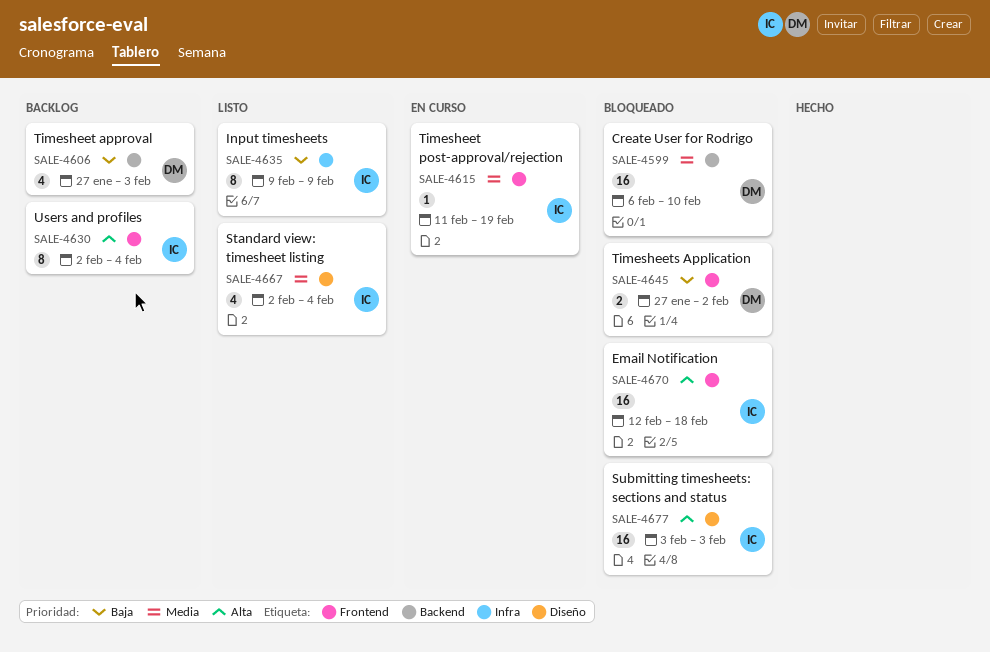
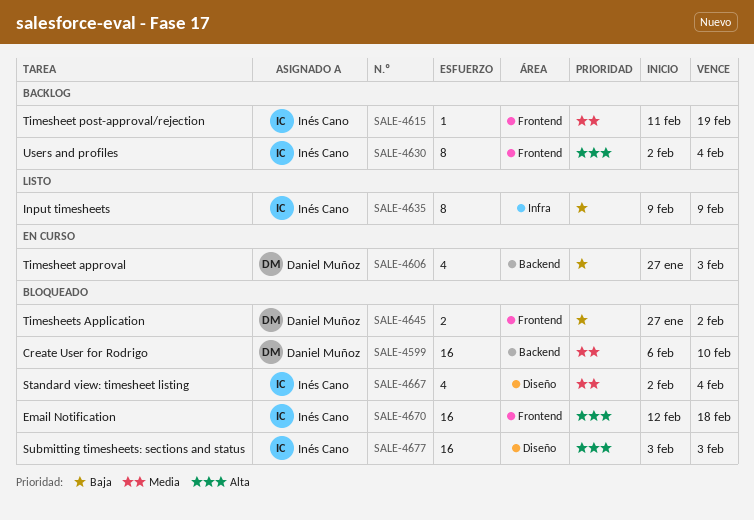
SALE-4606, status: Backlog -> En curso
SALE-4615, status: En curso -> Backlog
SALE-4667, status: Listo -> Bloqueado

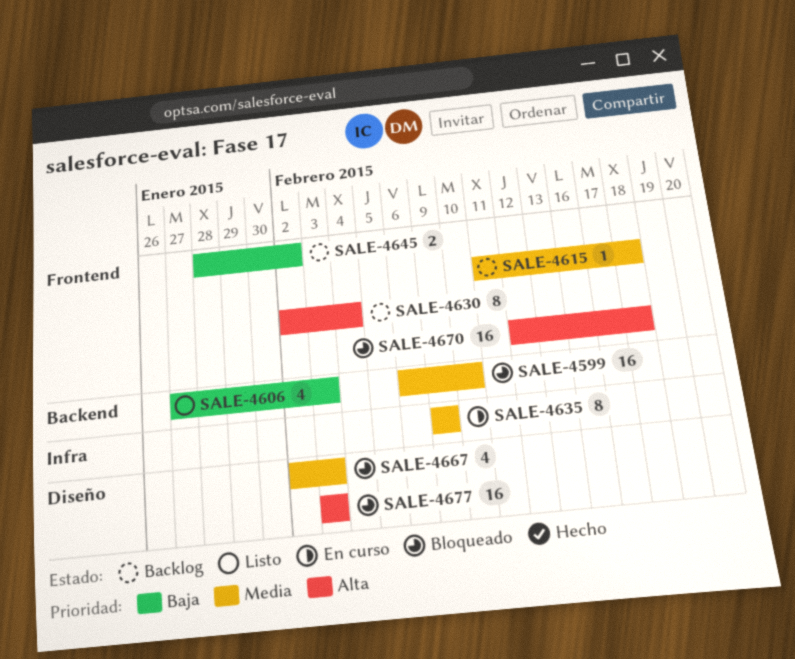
SALE-4606, status: En curso -> Listo
SALE-4615, due: Feb 19 -> Feb 18
SALE-4635, status: Listo -> En curso
SALE-4635, priority: Baja -> Media
SALE-4645, status: Bloqueado -> Backlog
SALE-4645, start: Jan 27 -> Jan 28
SALE-4667, due: Feb 4 -> Feb 3

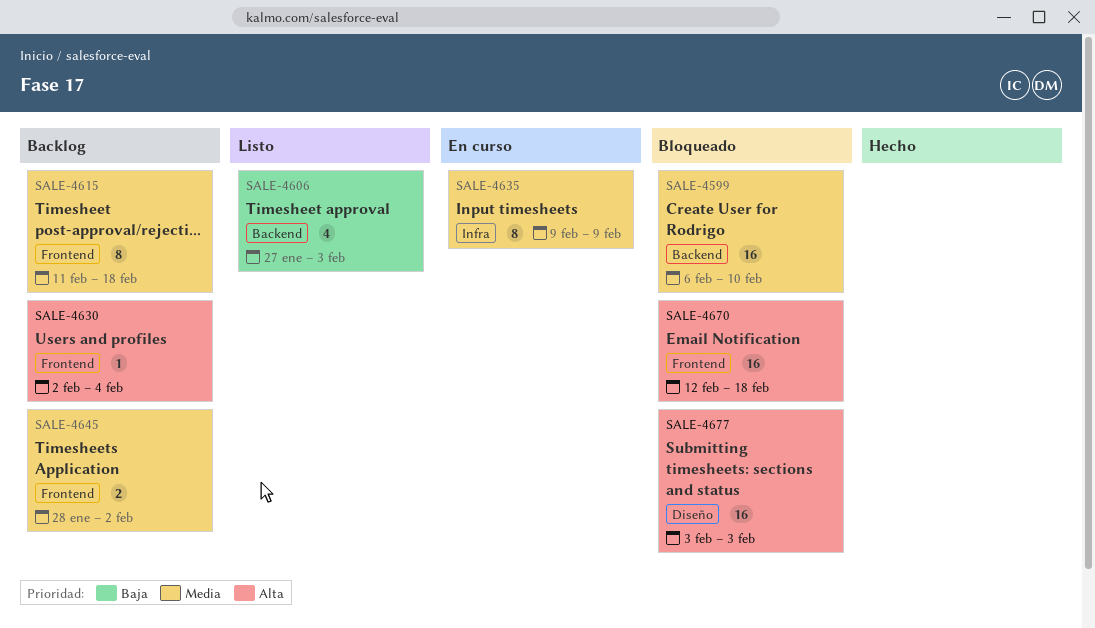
SALE-4615, estimate: 1 -> 8
SALE-4630, estimate: 8 -> 1
SALE-4645, priority: Baja -> Media
SALE-4667: present -> none

